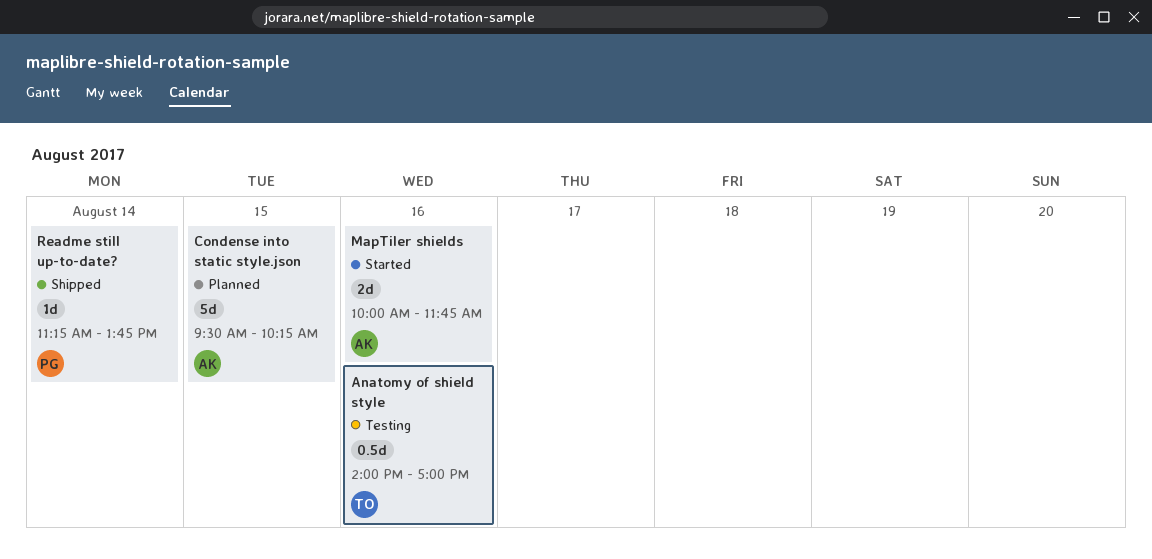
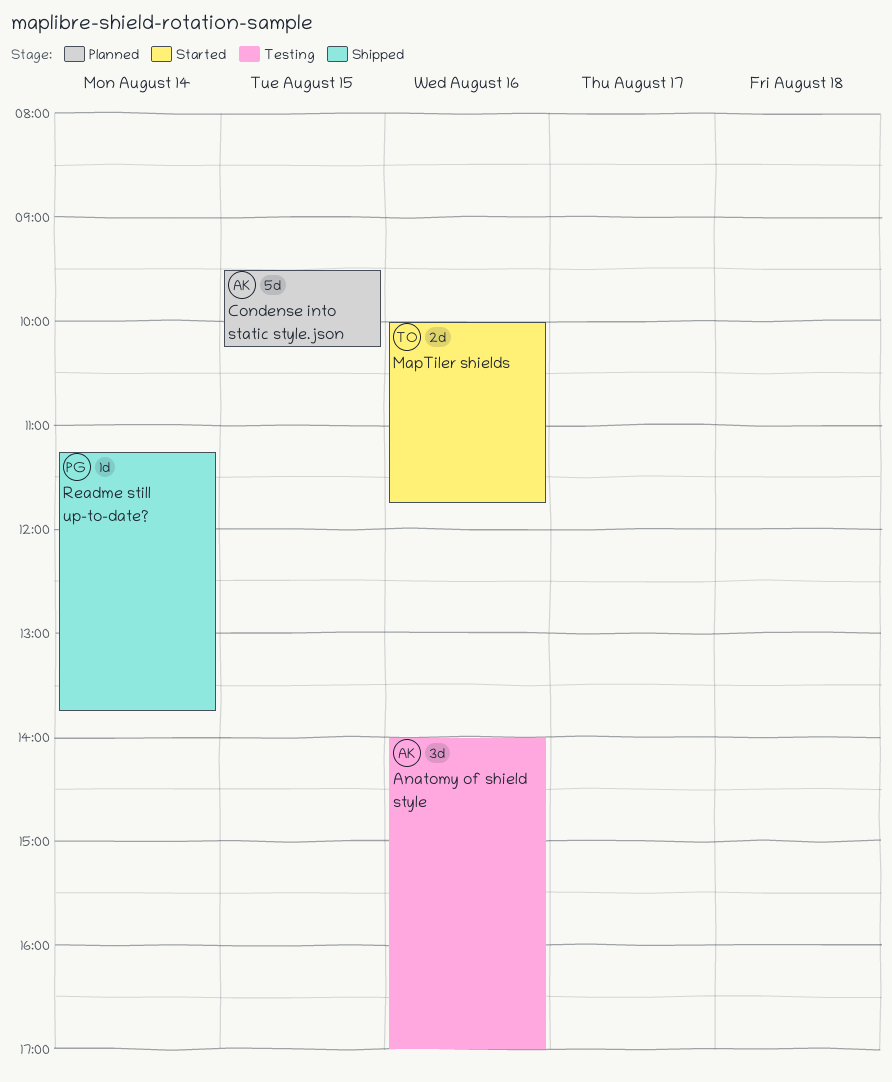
Anatomy of shield style, owner: TO -> AK
Anatomy of shield style, estimate: 0.5d -> 3d
MapTiler shields, owner: AK -> TO

